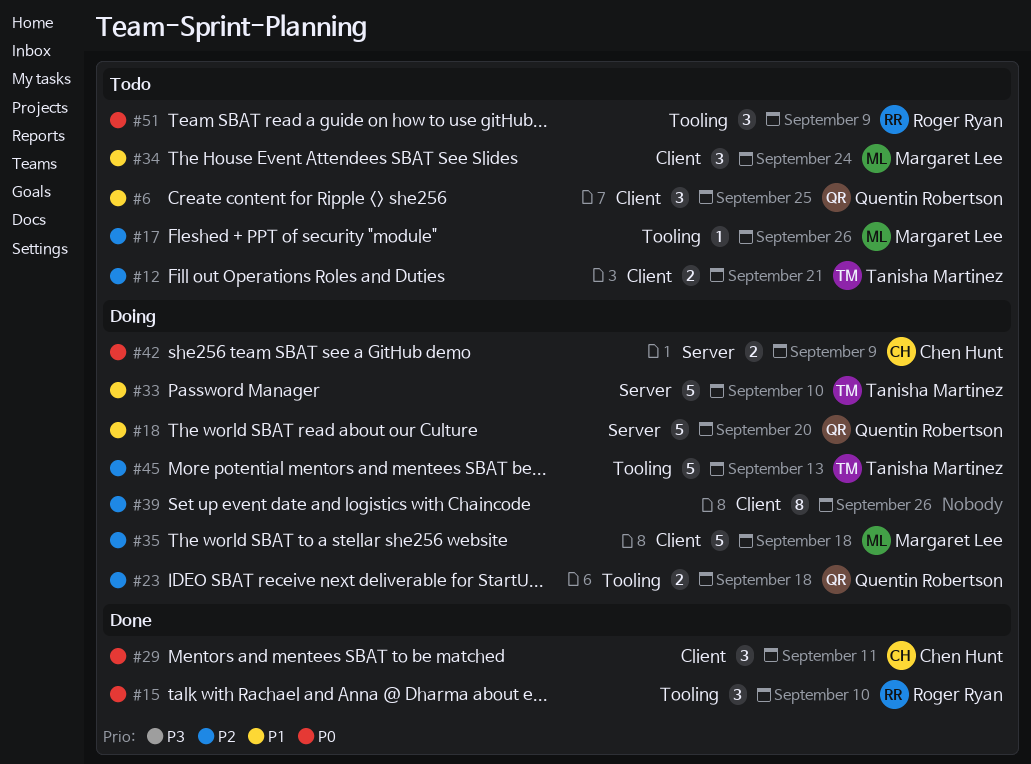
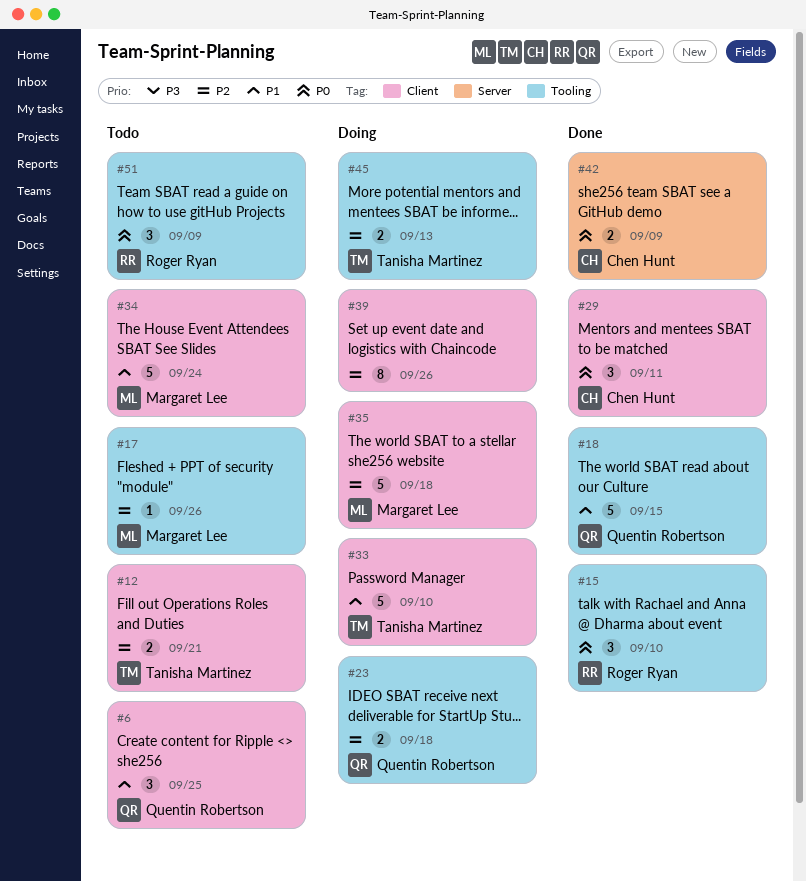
#18, status: Doing -> Done
#18, label: Server -> Tooling
#18, due: Sep 20 -> Sep 15
#33, label: Server -> Client
#34, estimate: 3 -> 5
#42, status: Doing -> Done
#45, estimate: 5 -> 2

